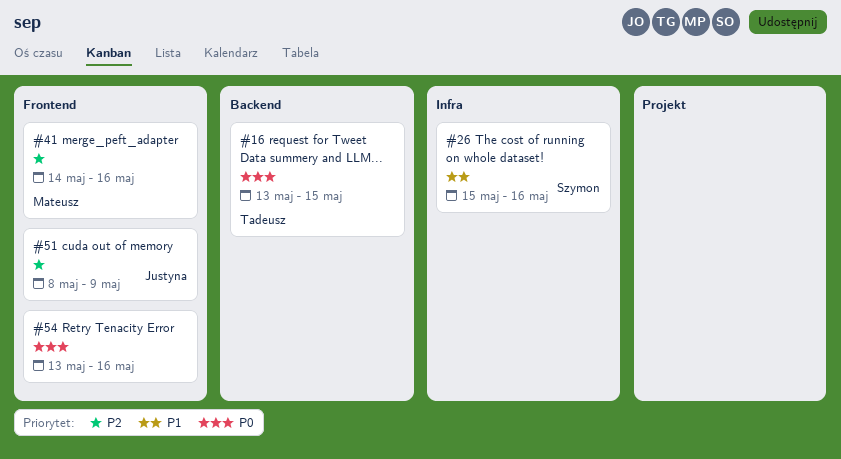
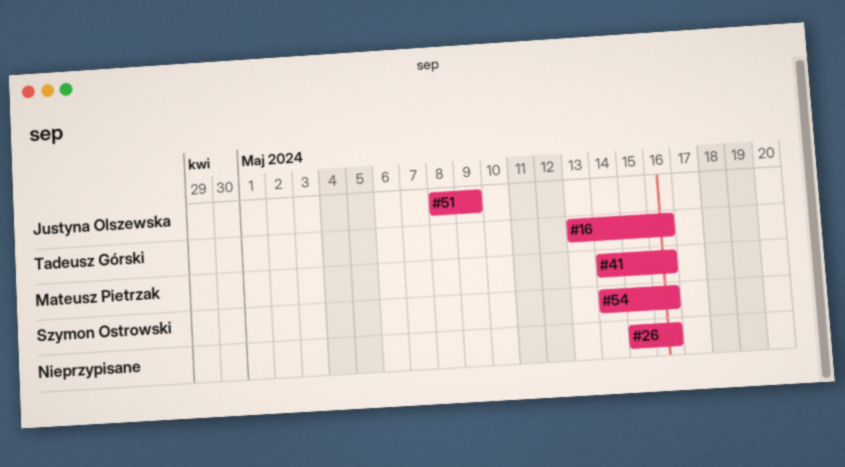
#16, due: May 15 -> May 16
#26, owner: Szymon Ostrowski -> none
#54, owner: none -> Szymon Ostrowski
#54, start: May 13 -> May 14

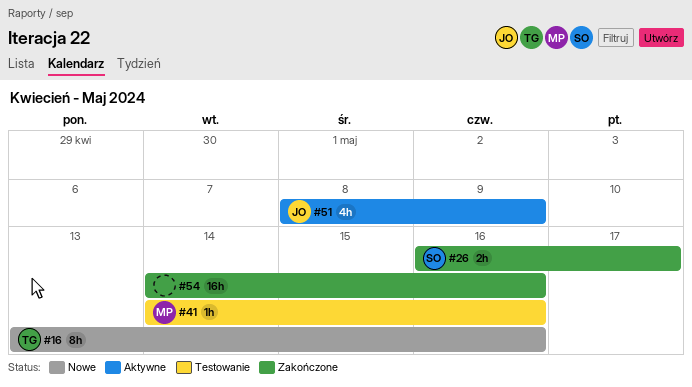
#26, owner: none -> Szymon Ostrowski
#26, start: May 15 -> May 16
#26, due: May 16 -> May 17
#54, owner: Szymon Ostrowski -> none

